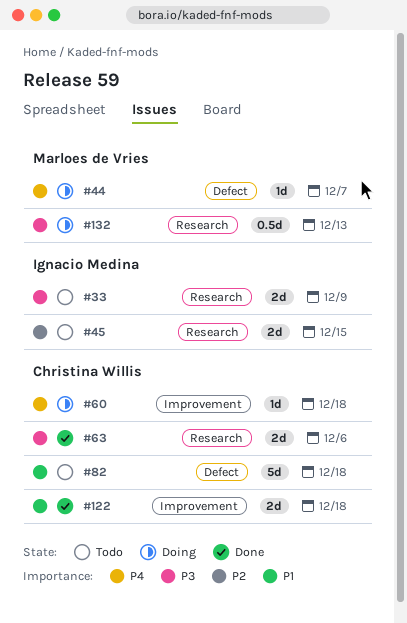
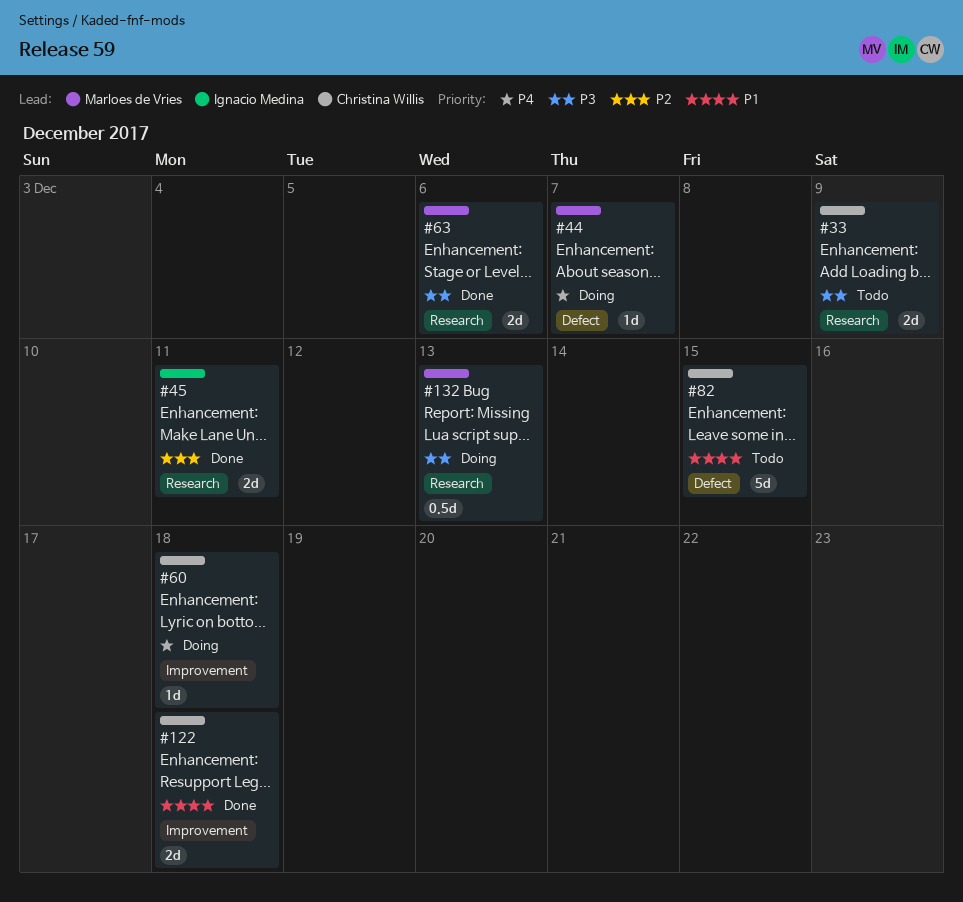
#33, owner: Ignacio Medina -> Christina Willis
#45, status: Todo -> Done
#45, due: Dec 15 -> Dec 11
#63, owner: Christina Willis -> Marloes de Vries
#82, due: Dec 18 -> Dec 15

